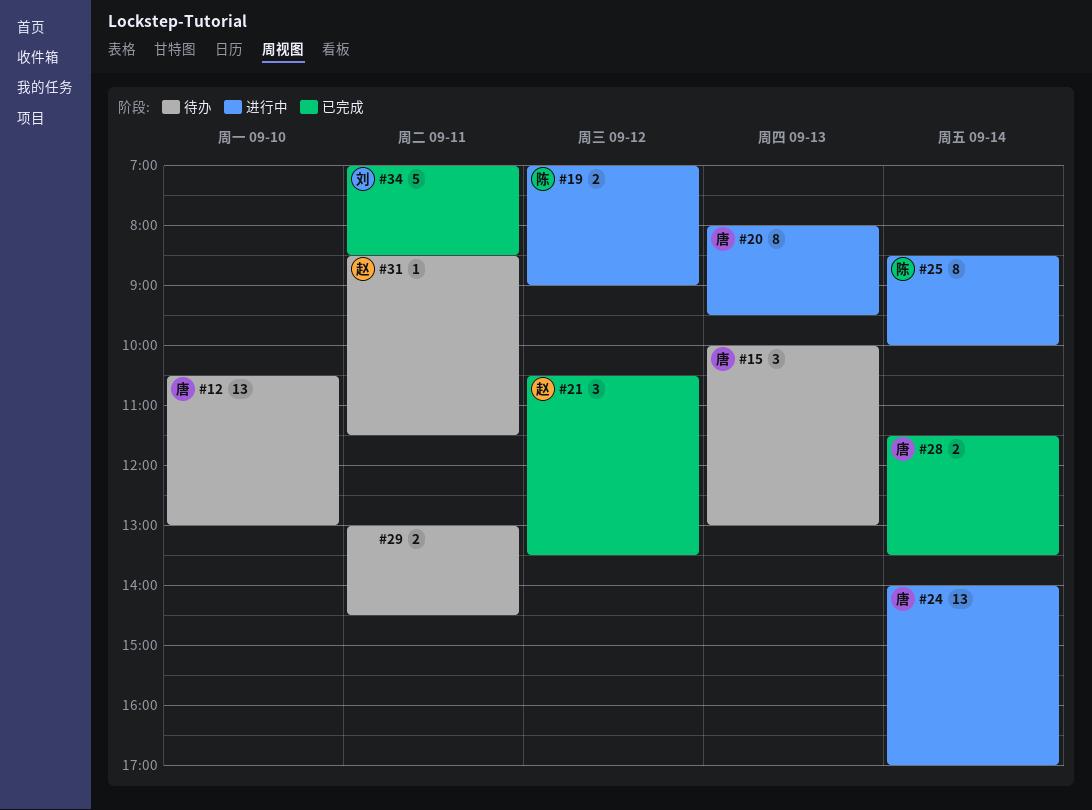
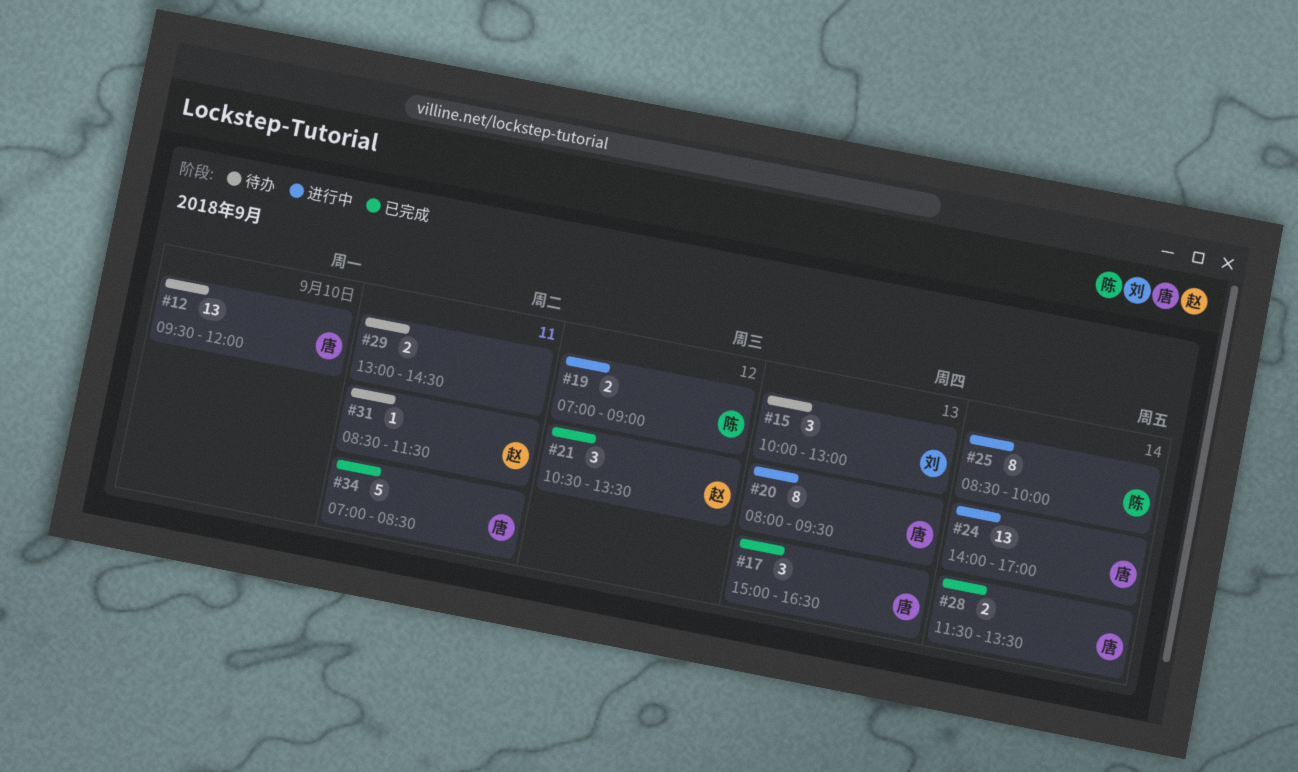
#12, begins: 10:30 -> 09:30
#12, ends: 13:00 -> 12:00
#15, owner: 唐 -> 刘
#17: none -> present
#34, owner: 刘 -> 唐

